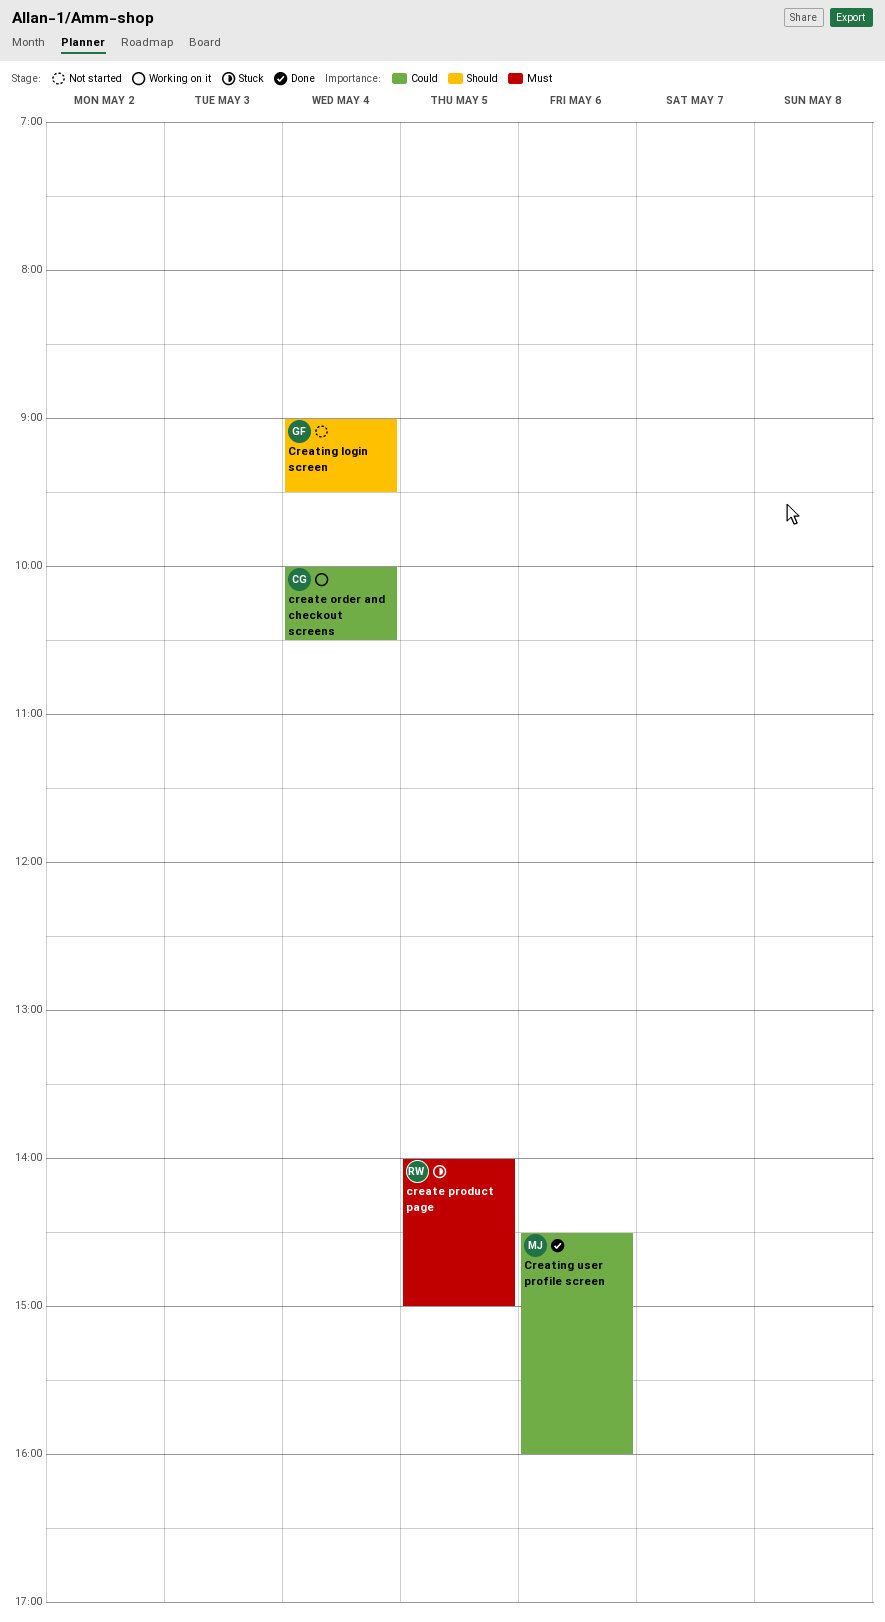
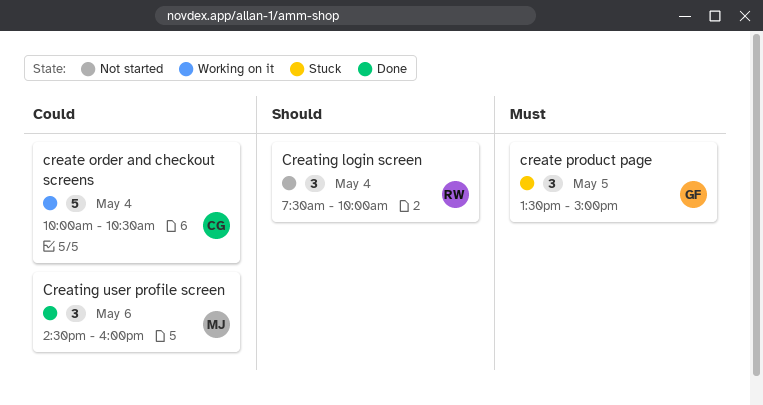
create product page, owner: RW -> GF
create product page, begins: 14:00 -> 13:30
Creating login screen, owner: GF -> RW
Creating login screen, begins: 09:00 -> 07:30
Creating login screen, ends: 09:30 -> 10:00

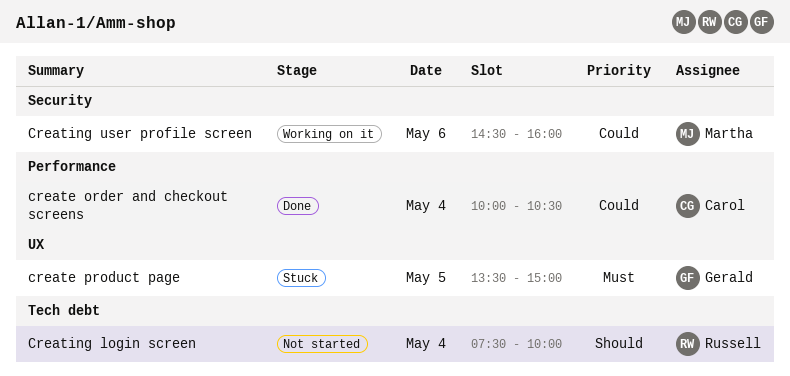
create order and checkout screens, status: Working on it -> Done
Creating user profile screen, status: Done -> Working on it

